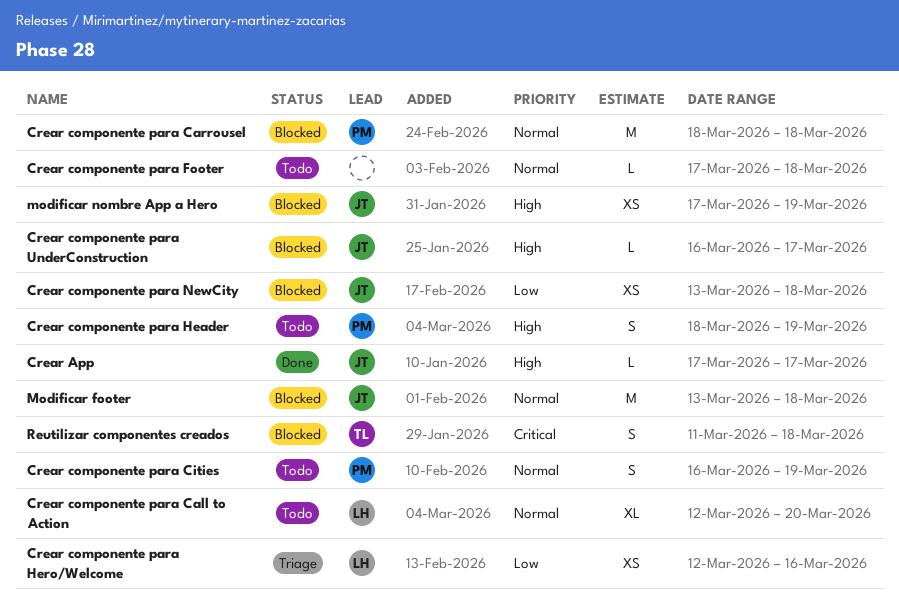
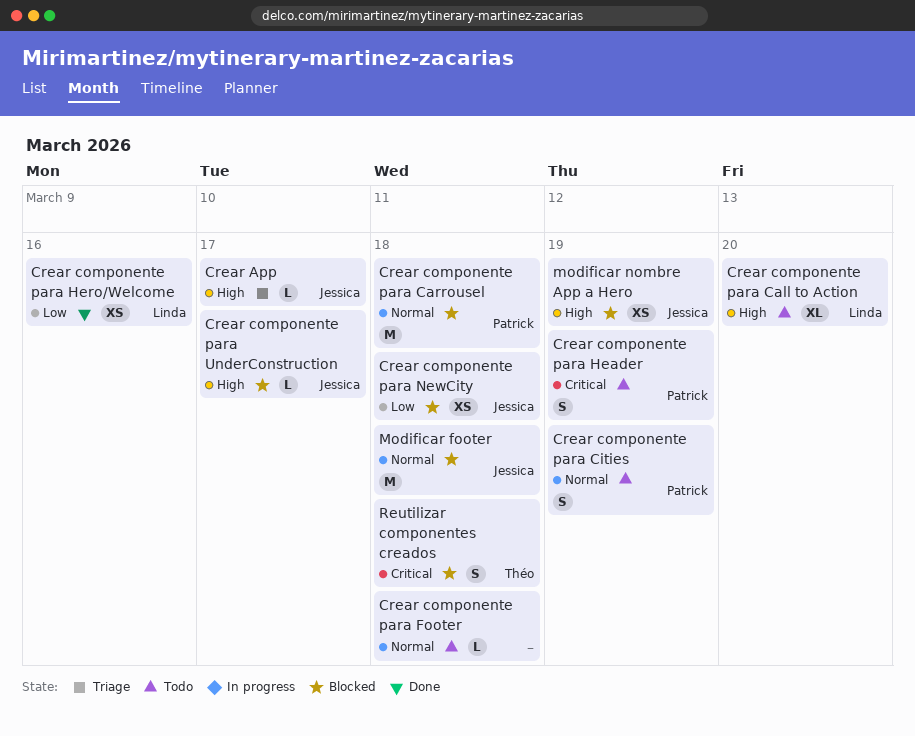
Crear App, status: Done -> Triage
Crear componente para Call to Action, priority: Normal -> High
Crear componente para Header, priority: High -> Critical
Crear componente para Hero/Welcome, status: Triage -> Done

